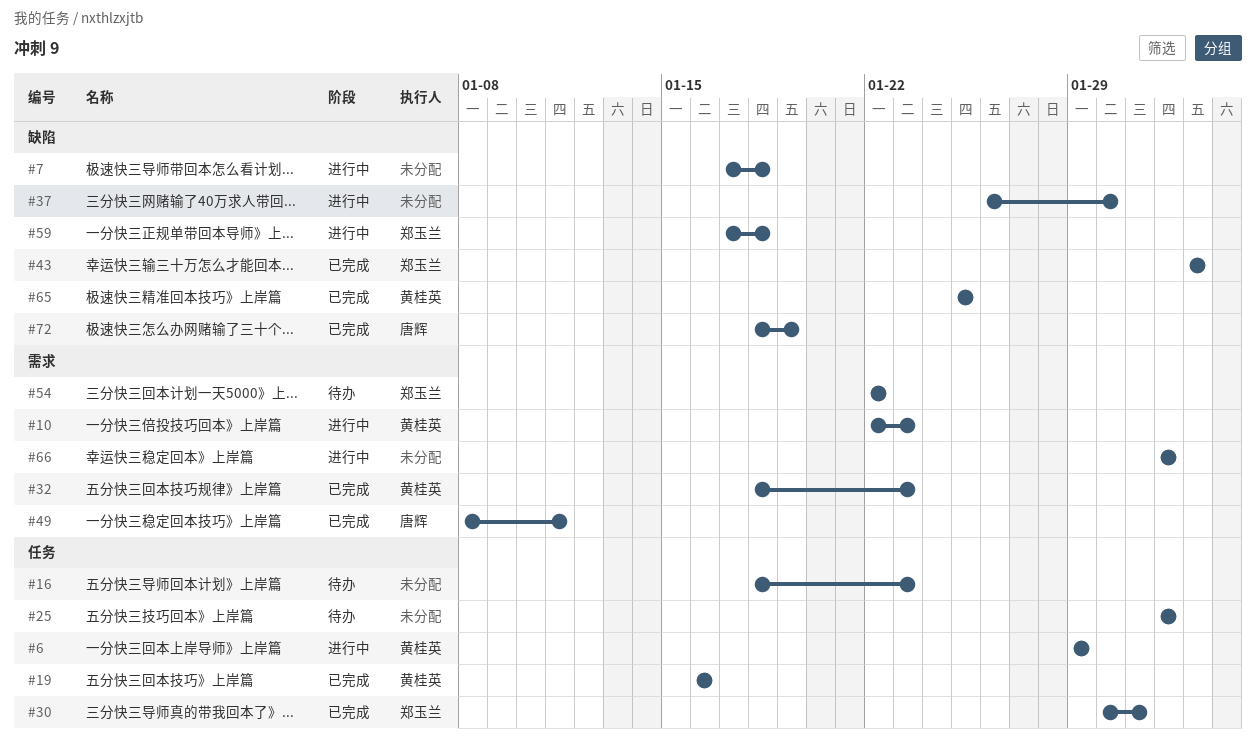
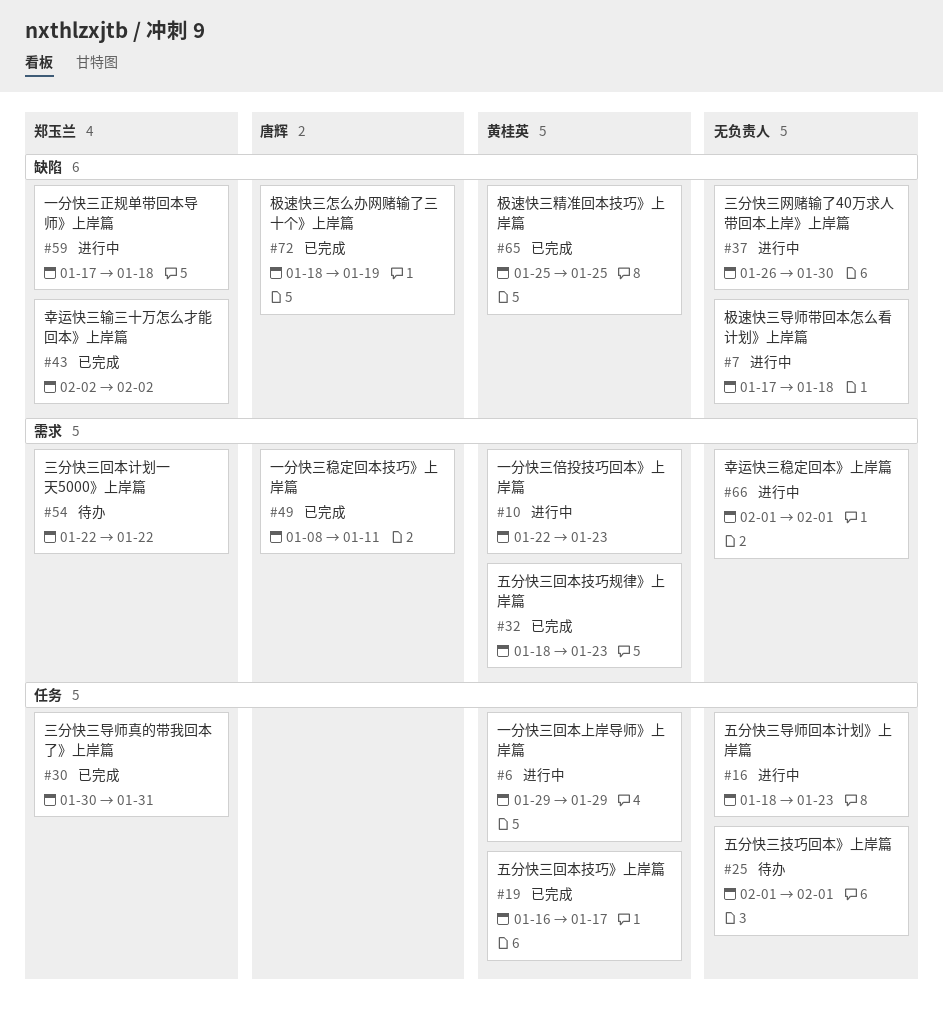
#16, status: 待办 -> 进行中
#19, due: Jan 16 -> Jan 17

